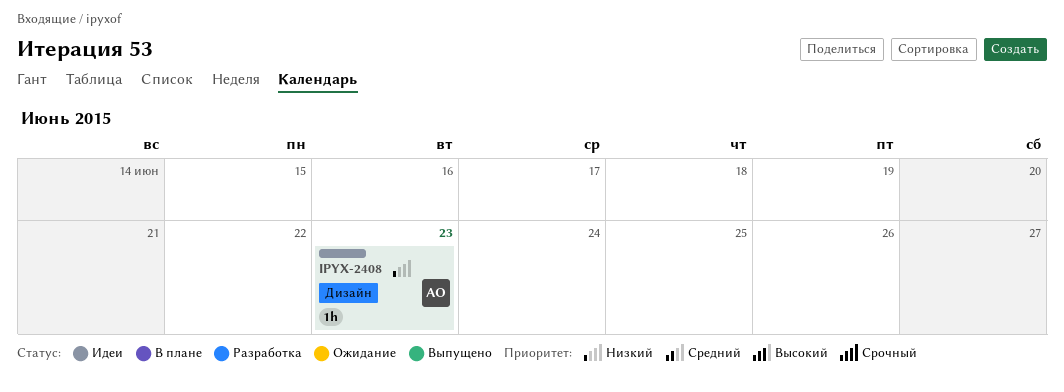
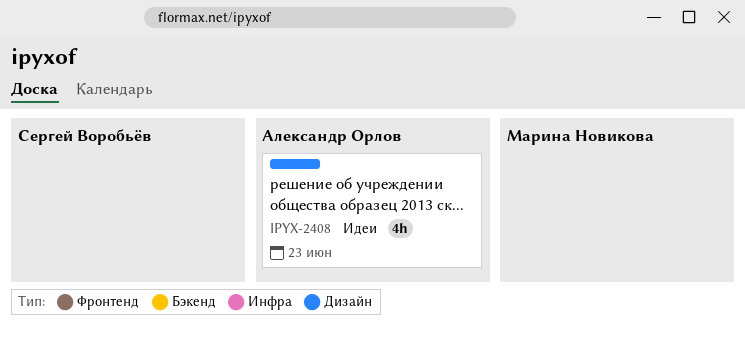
IPYX-2408, estimate: 1h -> 4h

